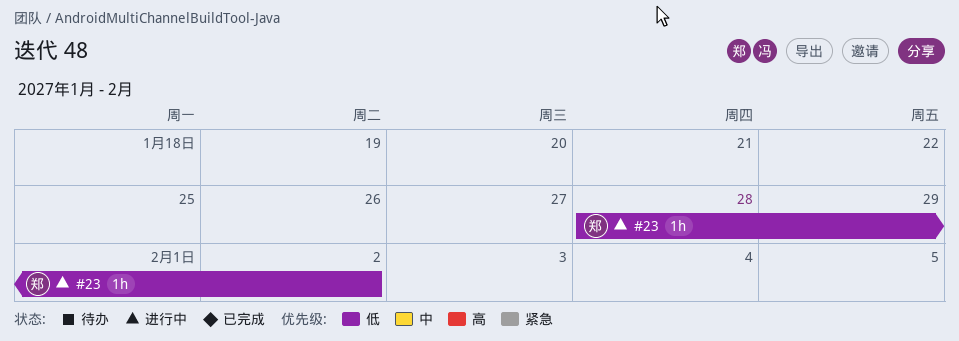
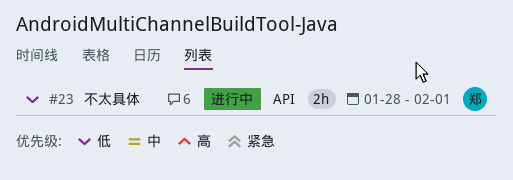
#23, estimate: 1h -> 2h
#23, due: Feb 2 -> Feb 1

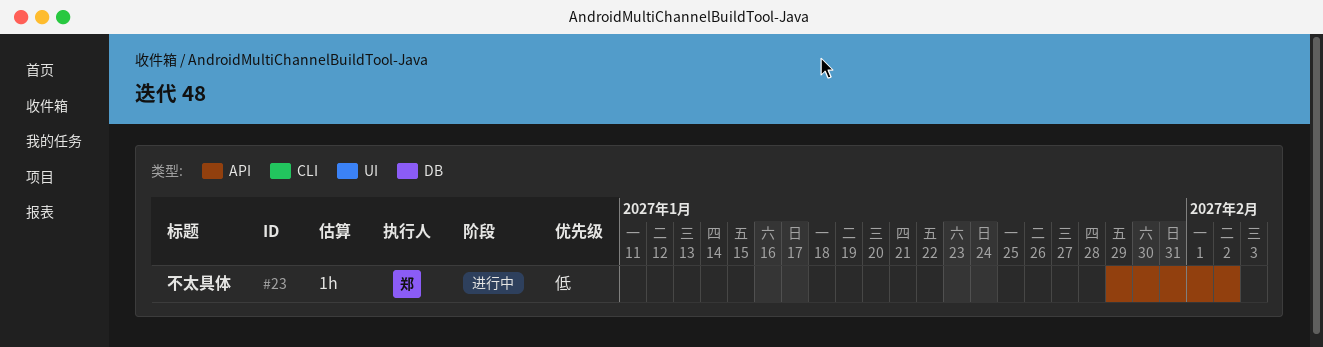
#23, estimate: 2h -> 1h
#23, start: Jan 28 -> Jan 29
#23, due: Feb 1 -> Feb 2

